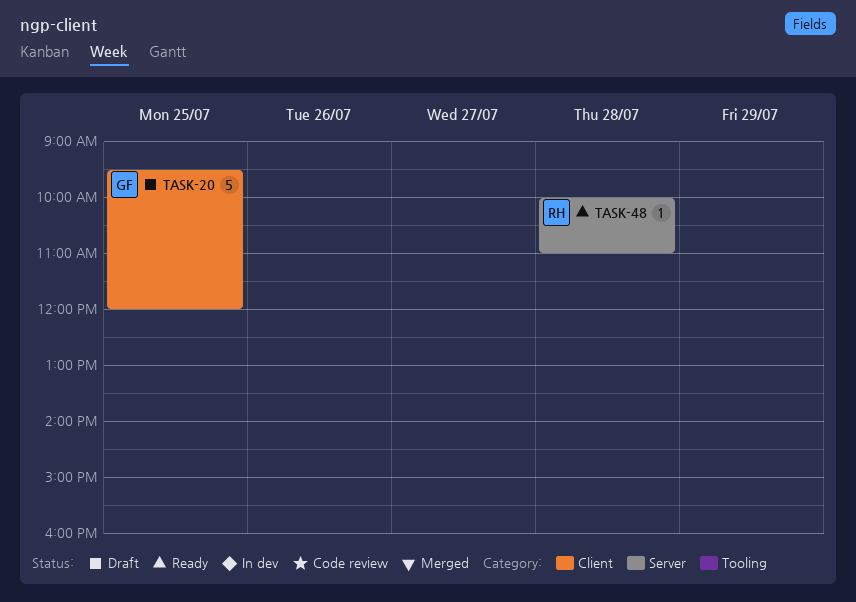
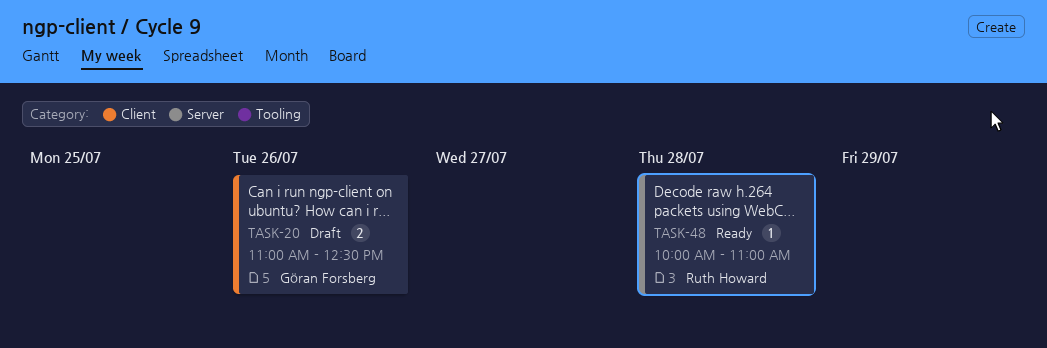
TASK-20, estimate: 5 -> 2
TASK-20, day: Jul 25 -> Jul 26
TASK-20, begins: 09:30 -> 11:00
TASK-20, ends: 12:00 -> 12:30

